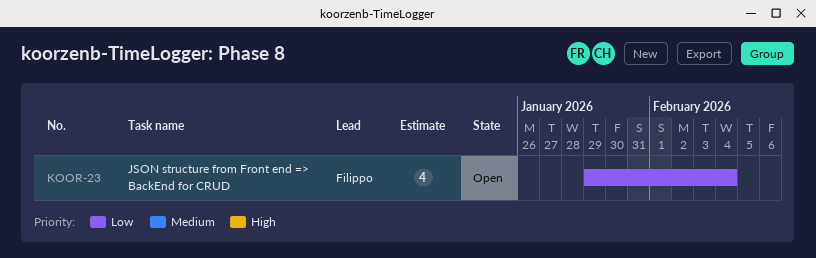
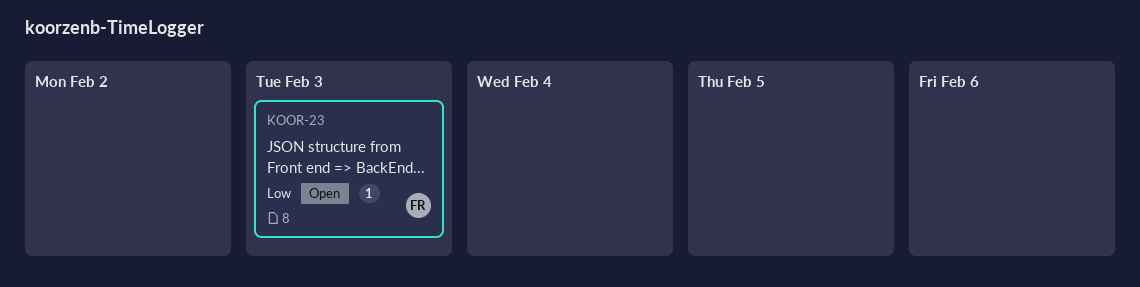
KOOR-23, estimate: 4 -> 1
KOOR-23, due: Feb 4 -> Feb 3

